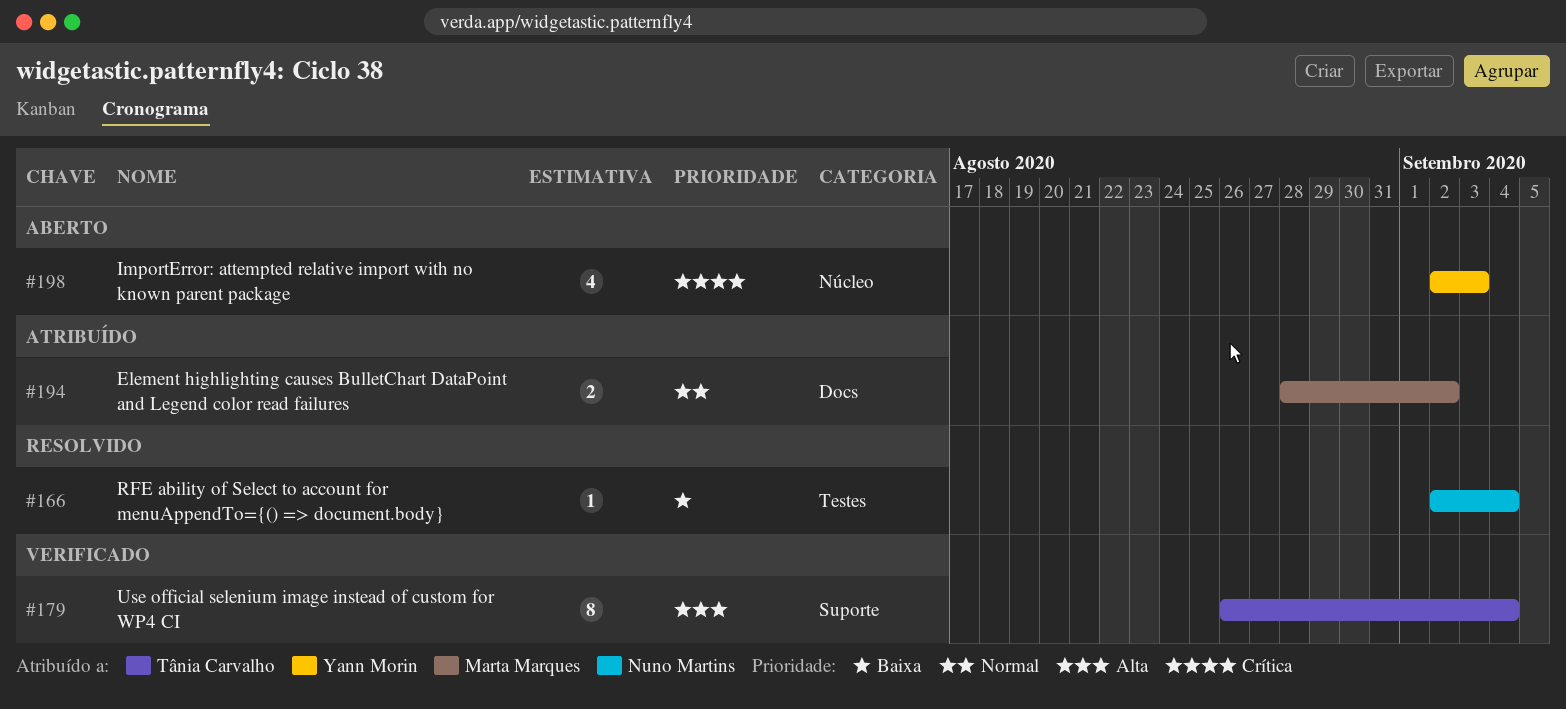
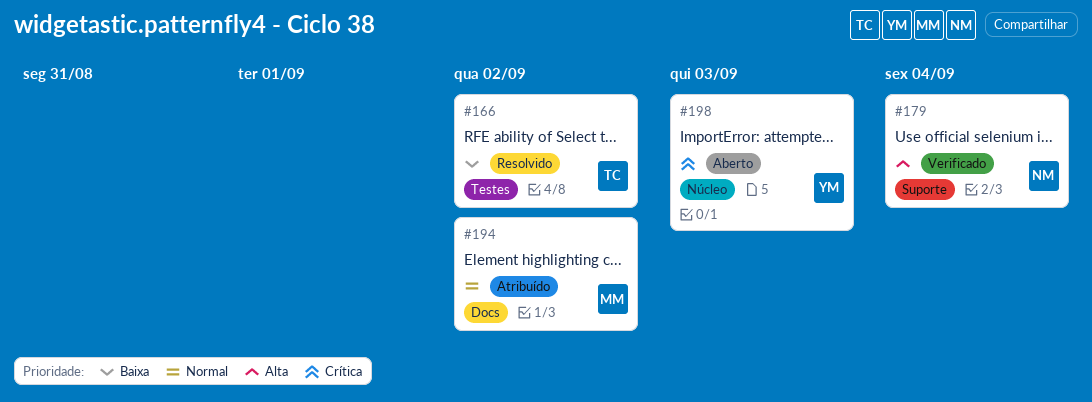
#166, owner: Nuno Martins -> Tânia Carvalho
#166, due: Sep 4 -> Sep 2
#179, owner: Tânia Carvalho -> Nuno Martins

